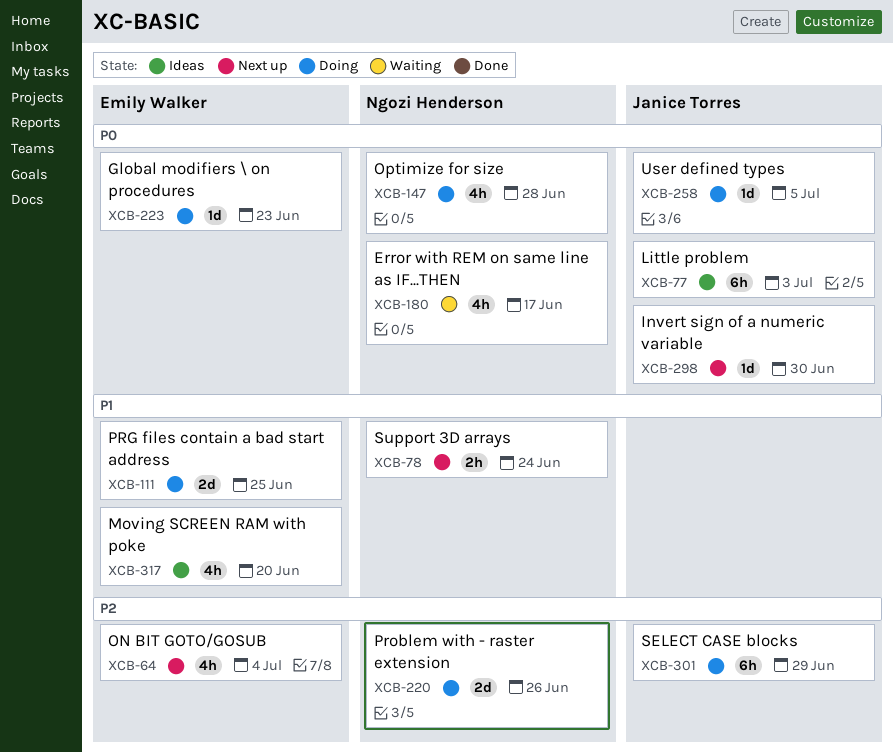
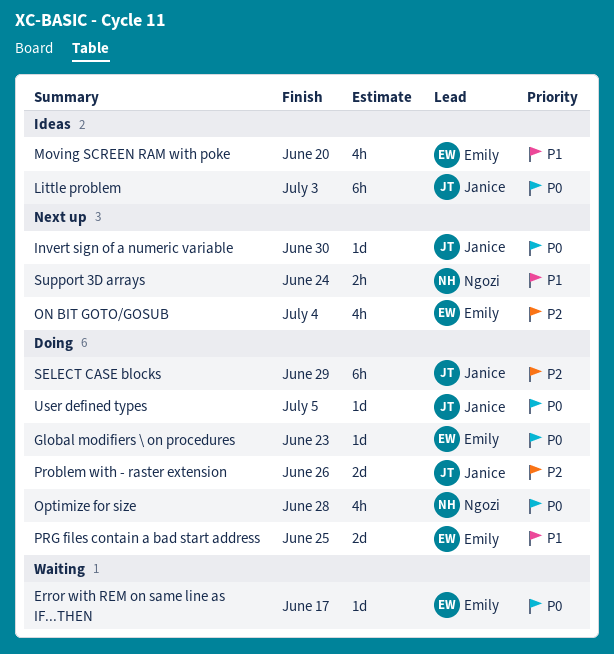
Error with REM on same line as IF...THEN, owner: Ngozi Henderson -> Emily Walker
Error with REM on same line as IF...THEN, estimate: 4h -> 1d
Problem with - raster extension, owner: Ngozi Henderson -> Janice Torres

